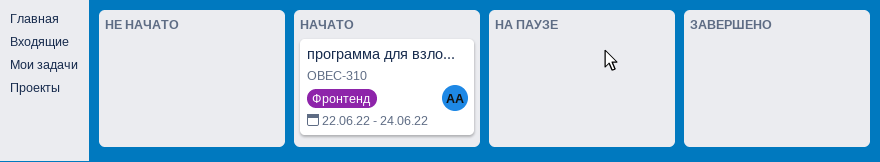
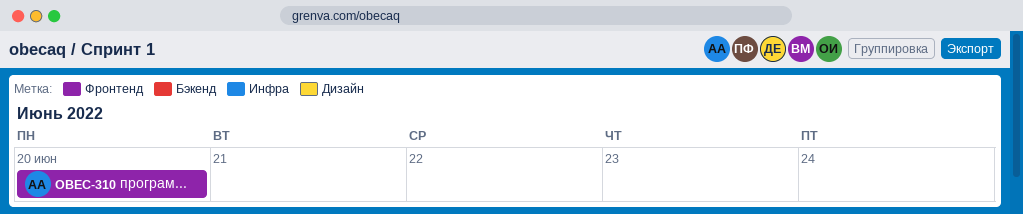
OBEC-310, start: Jun 22 -> Jun 20
OBEC-310, due: Jun 24 -> Jun 20

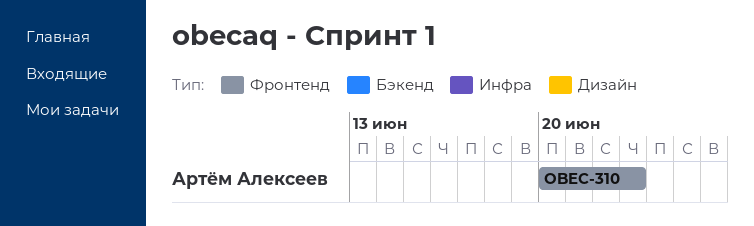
OBEC-310, due: Jun 20 -> Jun 23

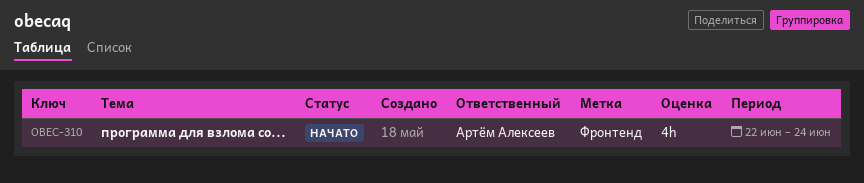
OBEC-310, start: Jun 20 -> Jun 22
OBEC-310, due: Jun 23 -> Jun 24

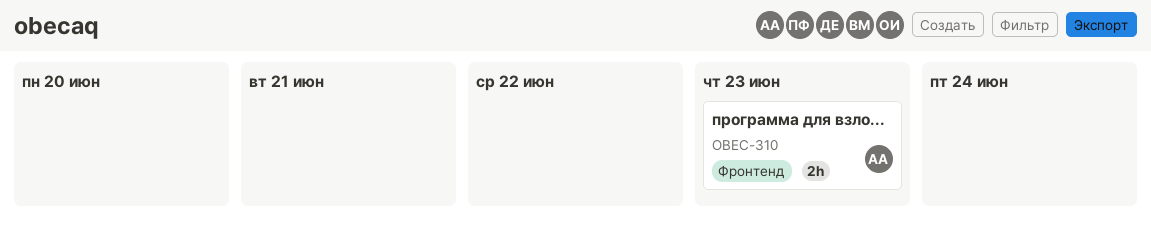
OBEC-310, estimate: 4h -> 2h
OBEC-310, due: Jun 24 -> Jun 23

